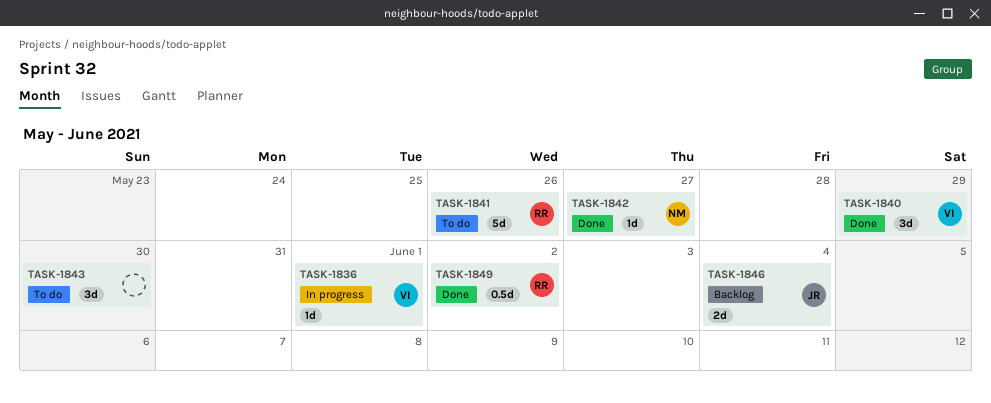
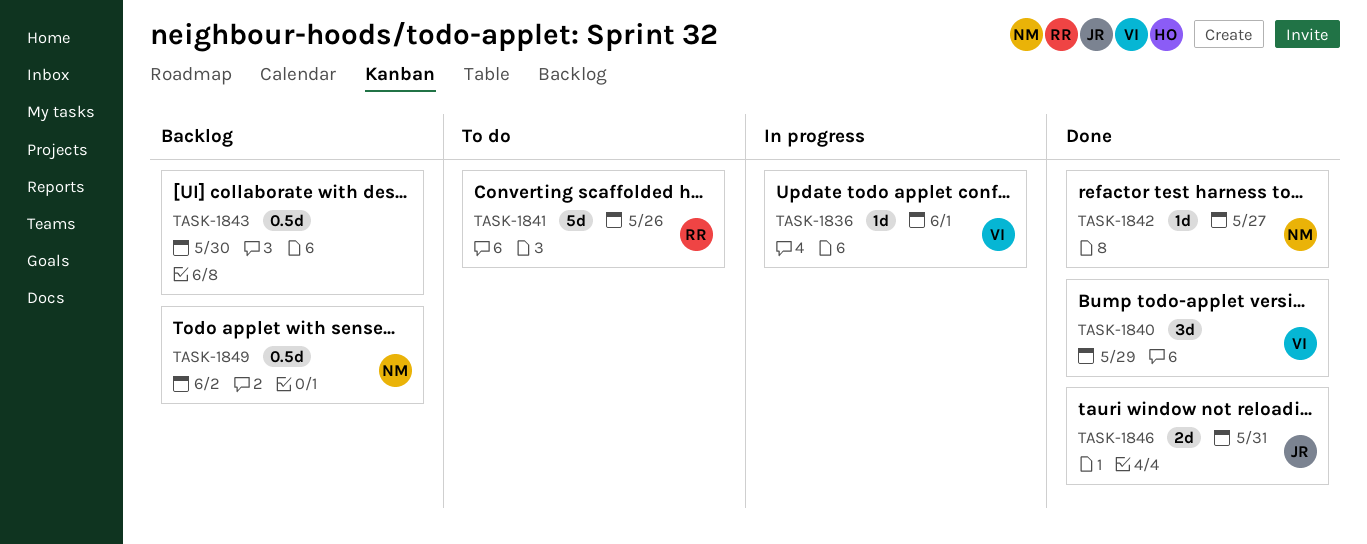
TASK-1843, status: To do -> Backlog
TASK-1843, estimate: 3d -> 0.5d
TASK-1846, status: Backlog -> Done
TASK-1846, due: Jun 4 -> May 31
TASK-1849, status: Done -> Backlog
TASK-1849, owner: RR -> NM

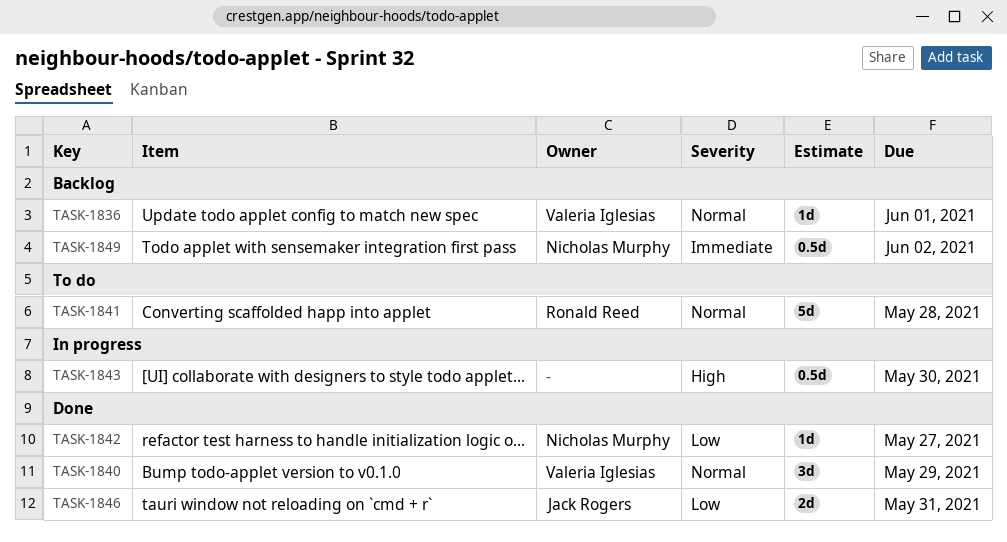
TASK-1836, status: In progress -> Backlog
TASK-1841, due: May 26 -> May 28
TASK-1843, status: Backlog -> In progress

